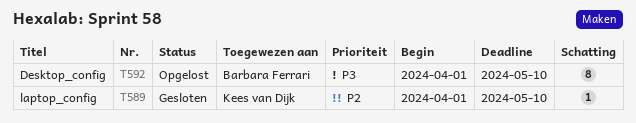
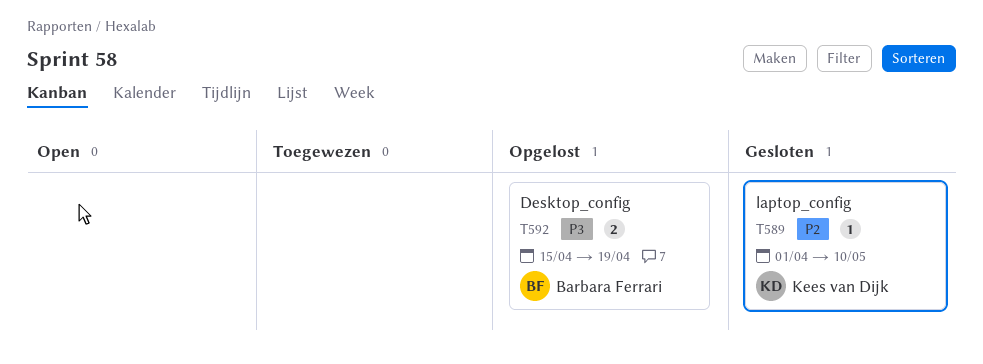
T592, estimate: 8 -> 2
T592, start: Apr 1 -> Apr 15
T592, due: May 10 -> Apr 19

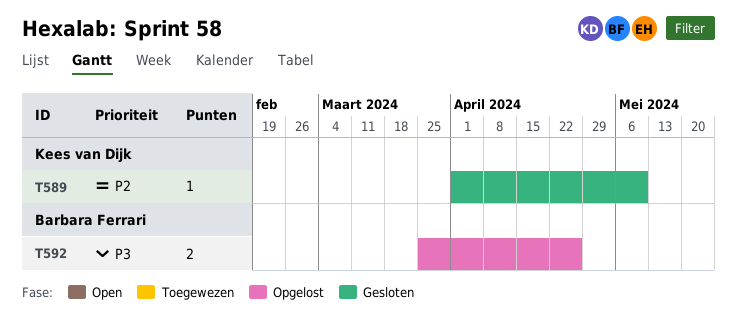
T592, start: Apr 15 -> Mar 25
T592, due: Apr 19 -> Apr 26

